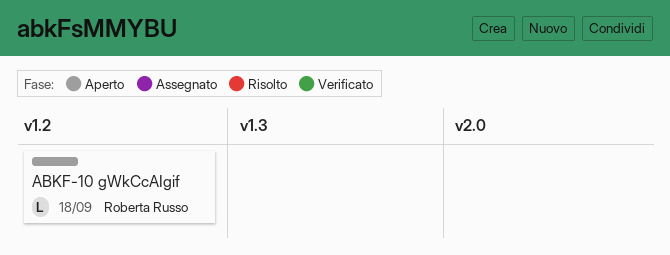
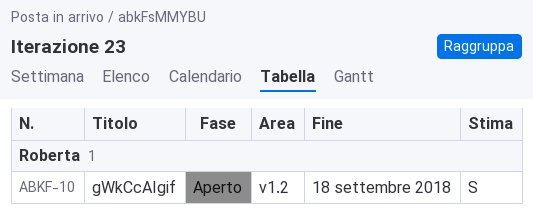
ABKF-10, estimate: L -> S

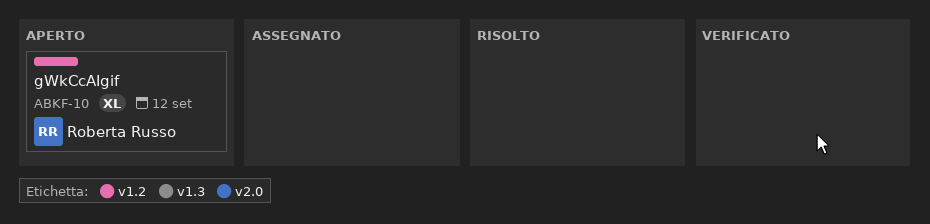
ABKF-10, estimate: S -> XL
ABKF-10, due: Sep 18 -> Sep 12

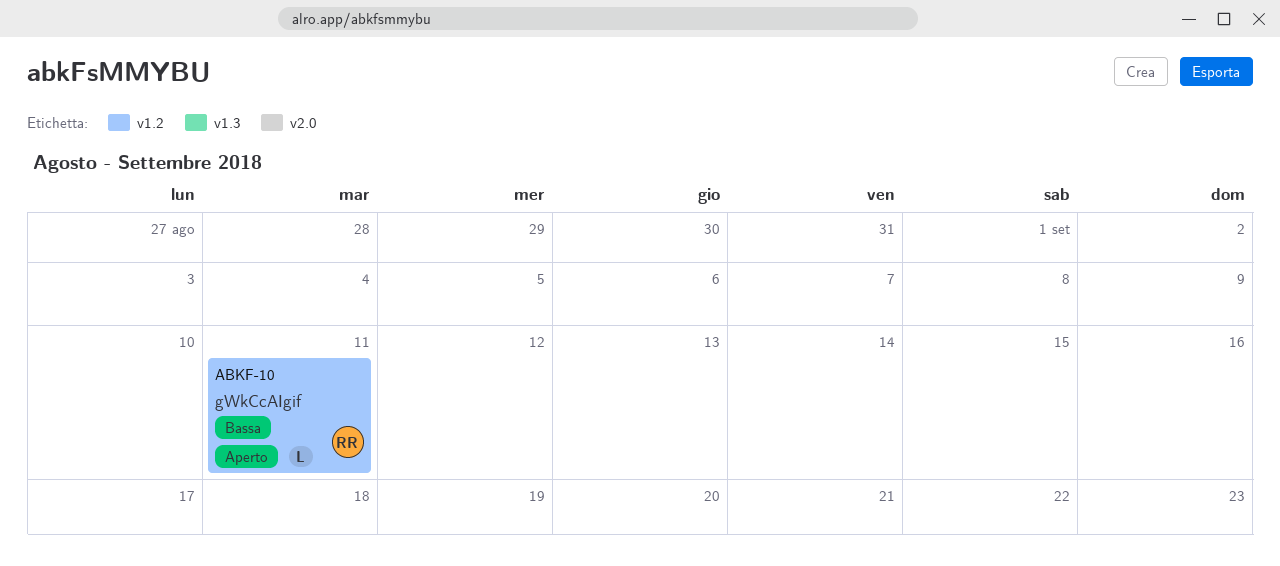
ABKF-10, estimate: XL -> L
ABKF-10, due: Sep 12 -> Sep 11

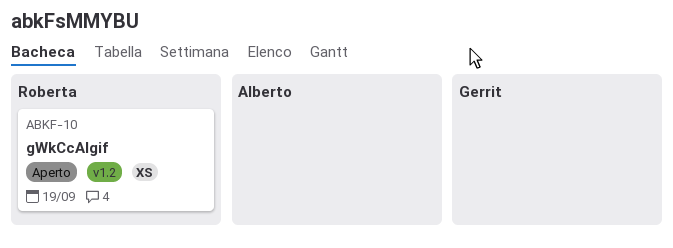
ABKF-10, estimate: L -> XS
ABKF-10, due: Sep 11 -> Sep 19

